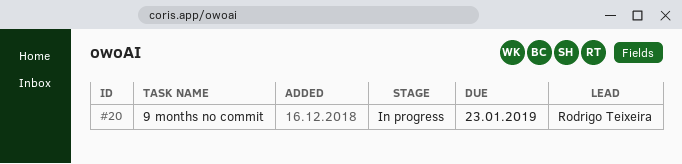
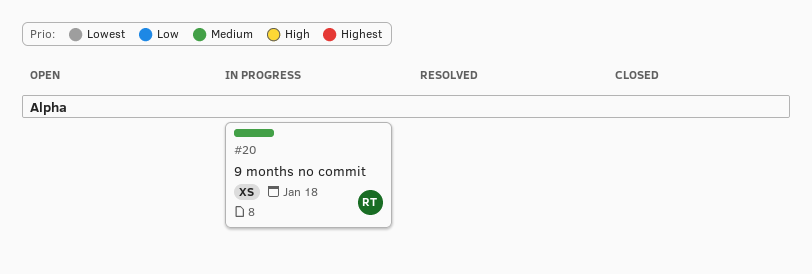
#20, due: Jan 23 -> Jan 18

